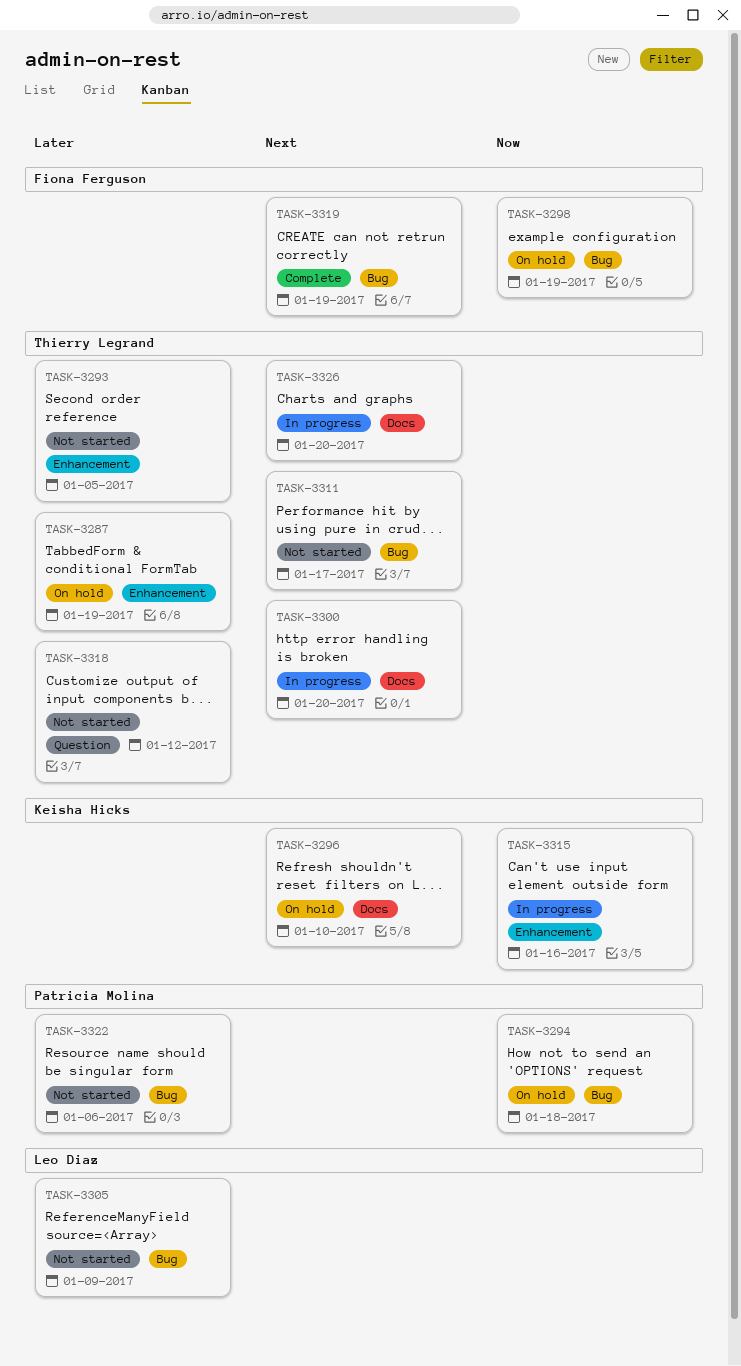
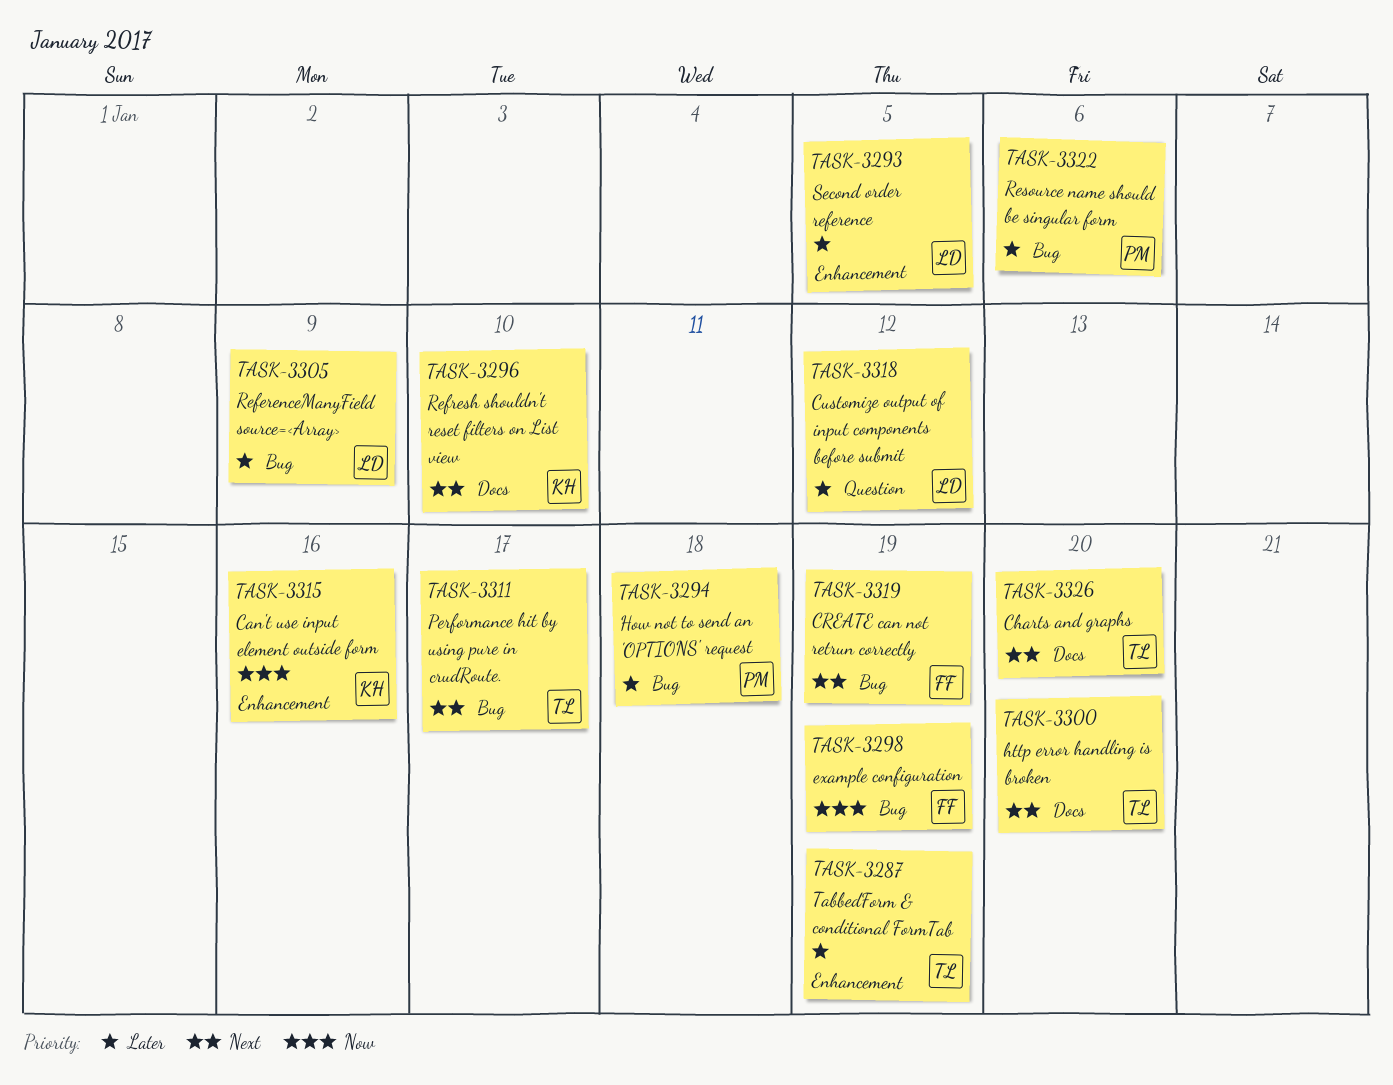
TASK-3293, owner: Thierry Legrand -> Leo Diaz
TASK-3294, priority: Now -> Later
TASK-3318, owner: Thierry Legrand -> Leo Diaz

